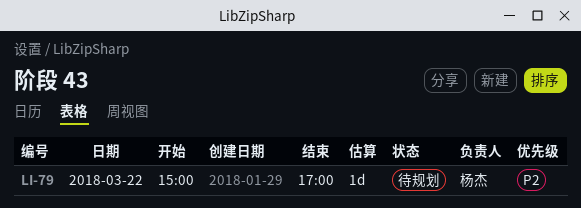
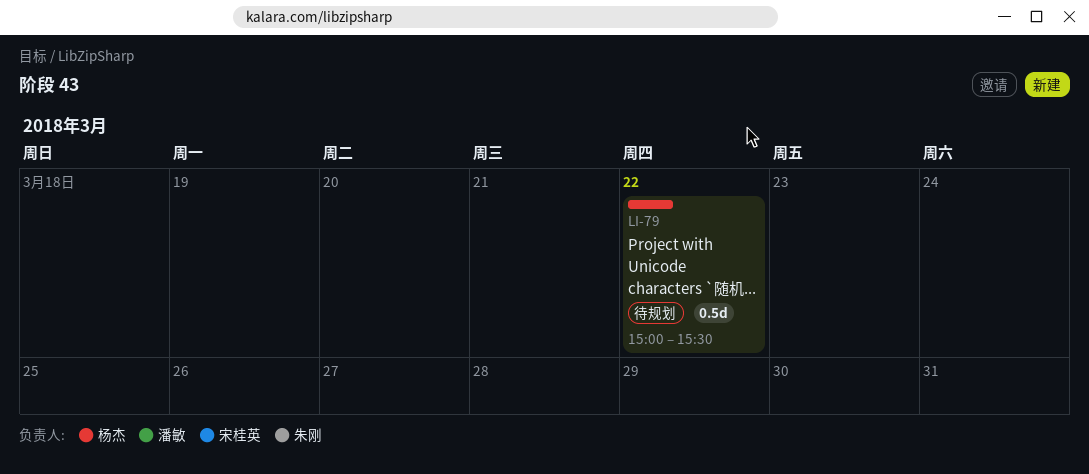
LI-79, estimate: 1d -> 0.5d
LI-79, ends: 17:00 -> 15:30

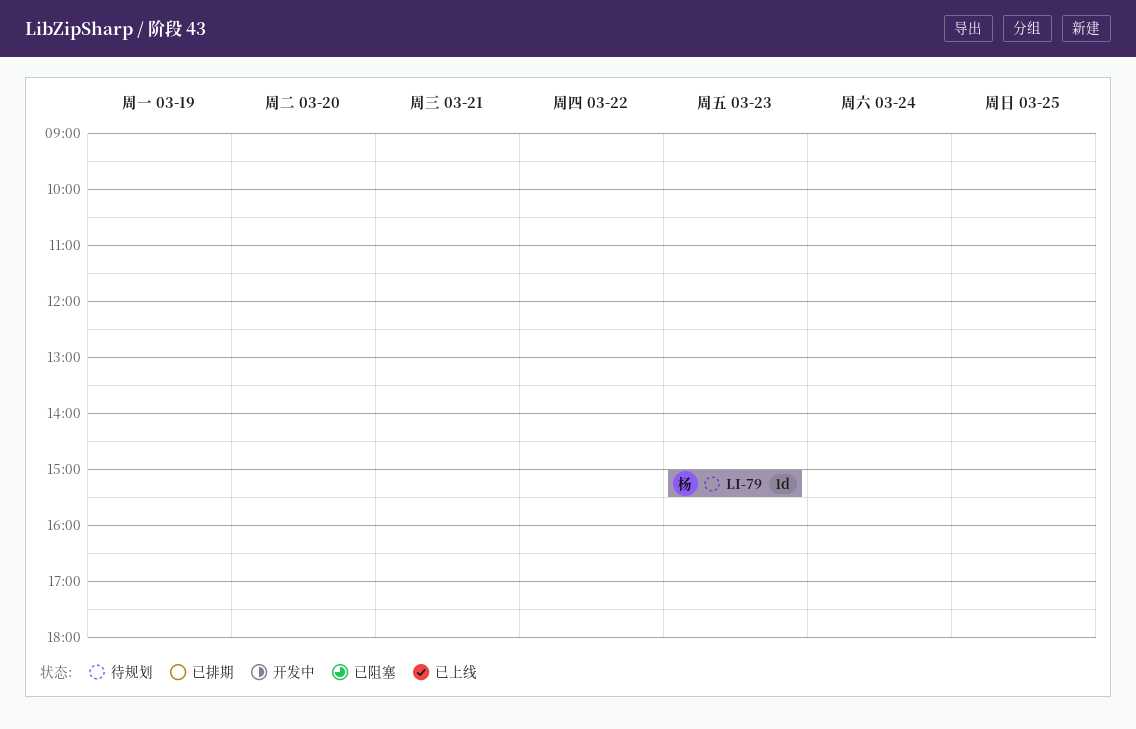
LI-79, estimate: 0.5d -> 1d
LI-79, day: Mar 22 -> Mar 23

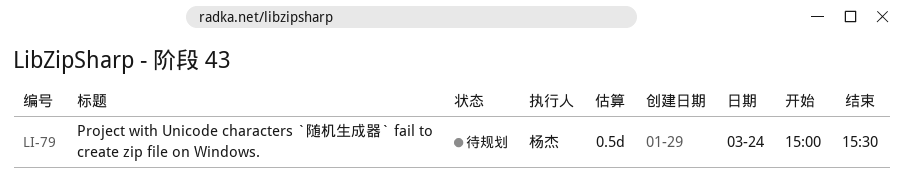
LI-79, estimate: 1d -> 0.5d
LI-79, day: Mar 23 -> Mar 24

